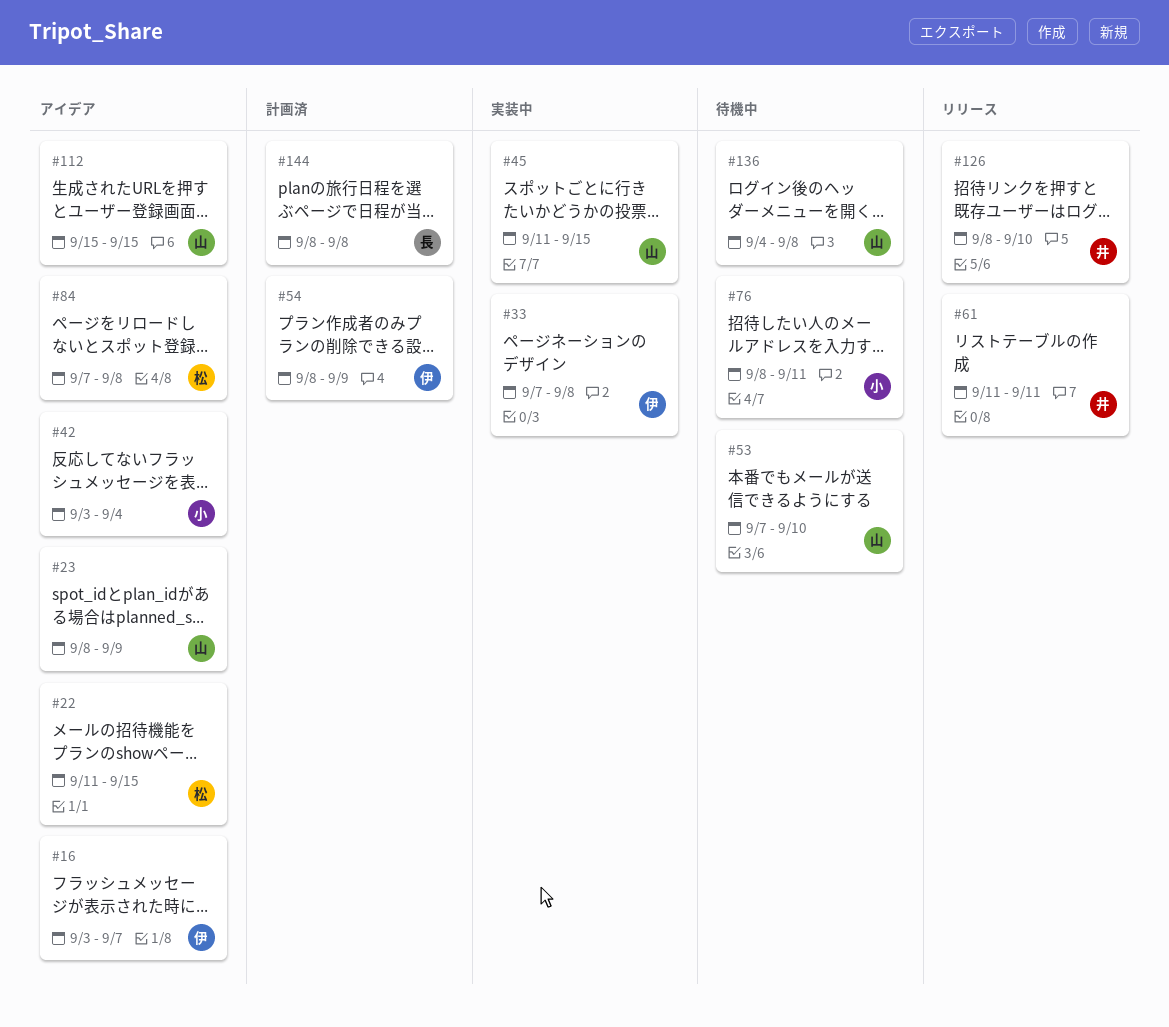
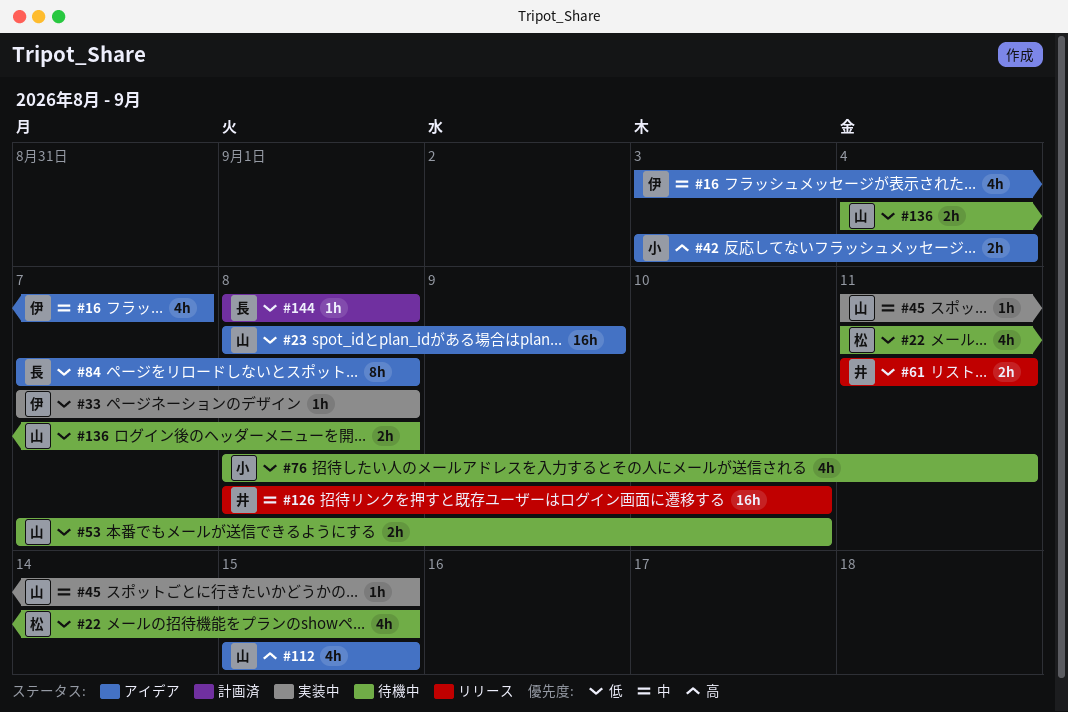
#22, status: アイデア -> 待機中
#54: present -> none
#84, owner: 松 -> 長

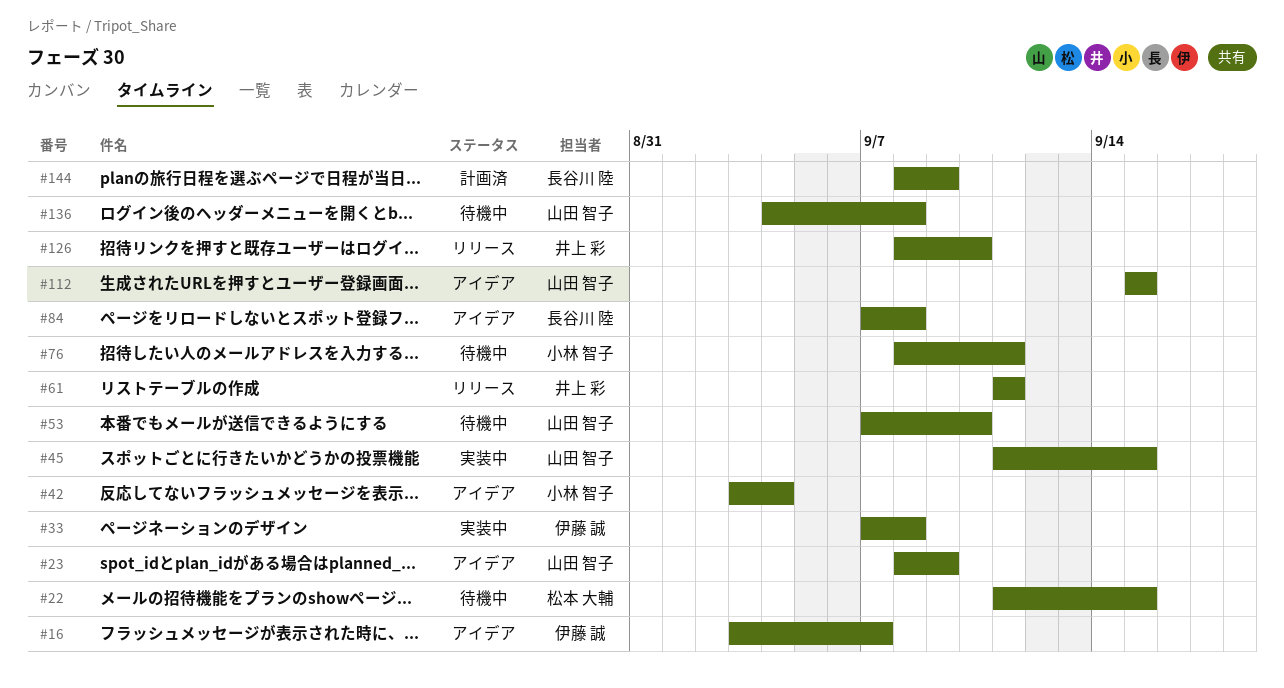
#144, due: Sep 8 -> Sep 9

